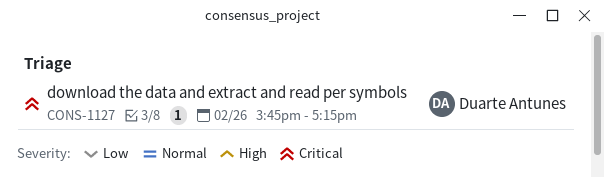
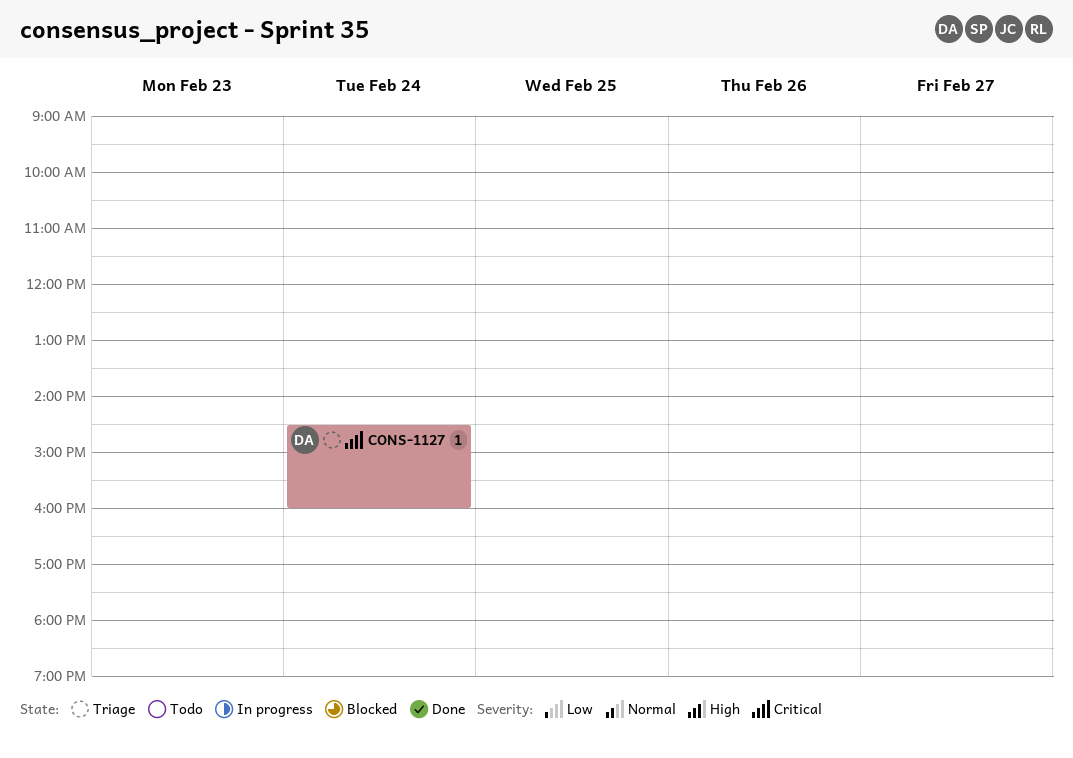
CONS-1127, day: Feb 26 -> Feb 24
CONS-1127, begins: 15:45 -> 14:30
CONS-1127, ends: 17:15 -> 16:00

